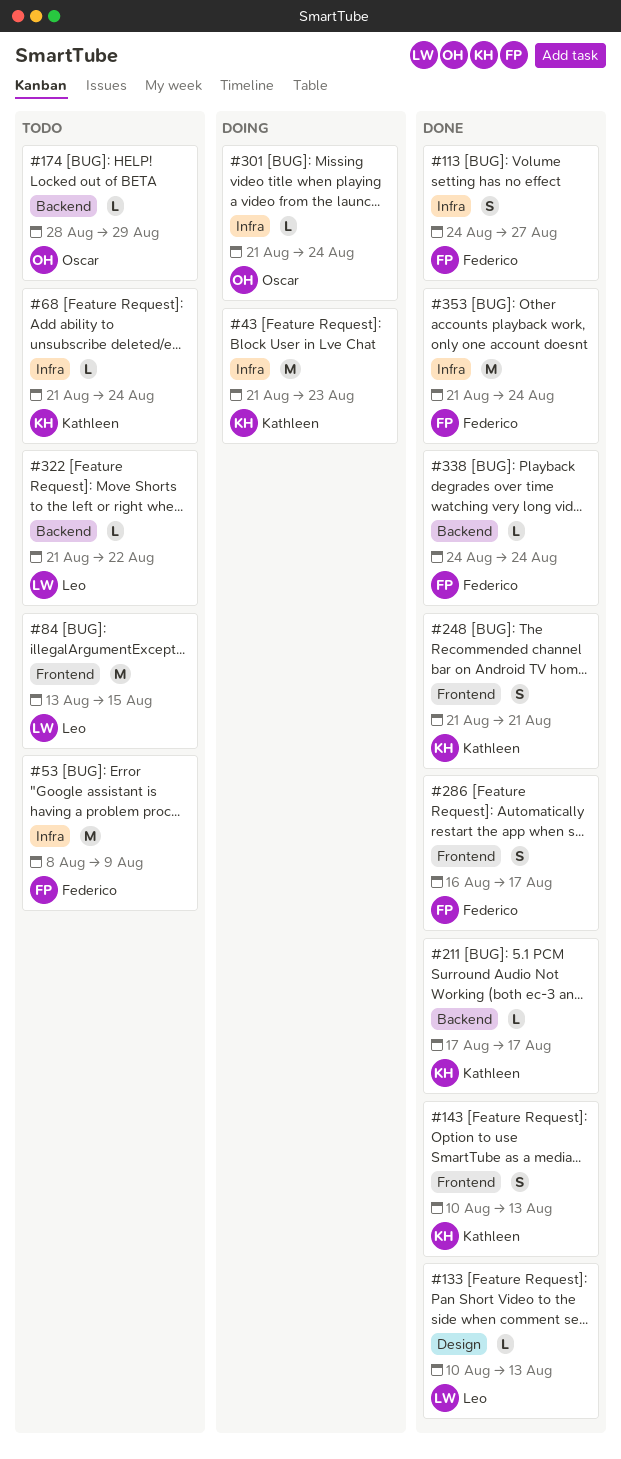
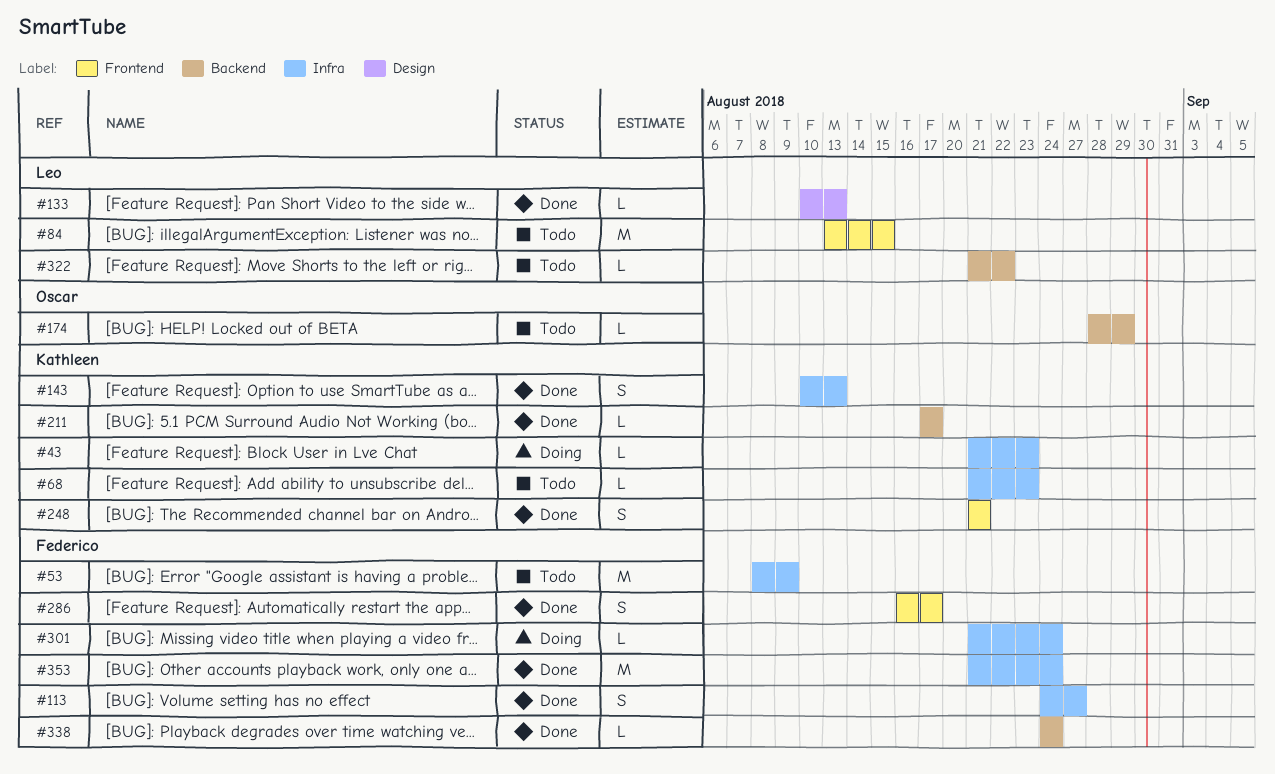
#43, estimate: M -> L
#68, due: Aug 24 -> Aug 23
#143, label: Frontend -> Infra
#301, owner: Oscar -> Federico

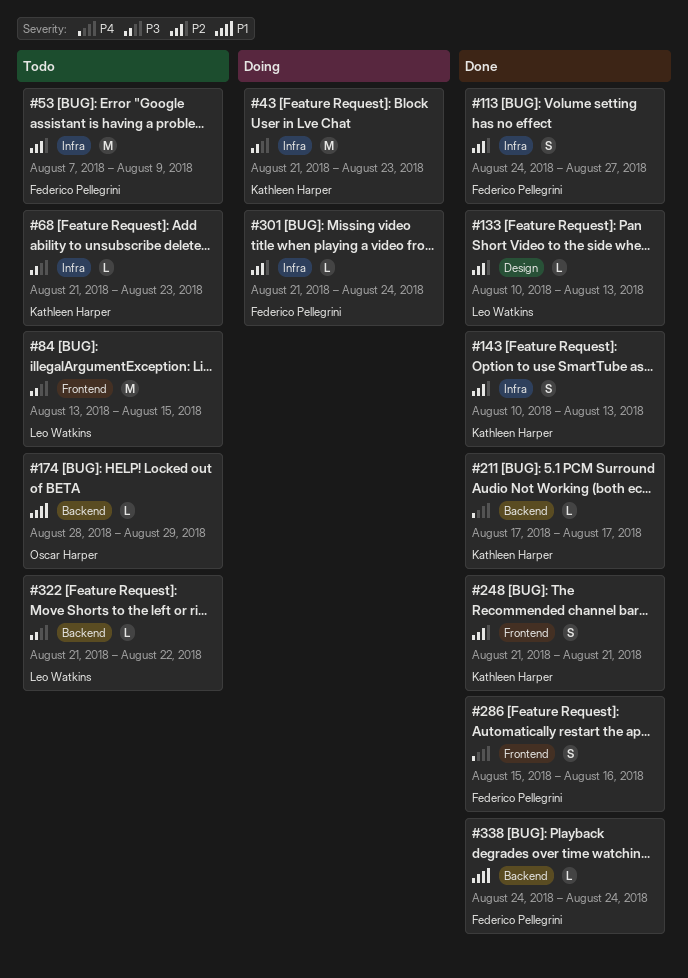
#43, estimate: L -> M
#53, start: Aug 8 -> Aug 7
#286, start: Aug 16 -> Aug 15
#286, due: Aug 17 -> Aug 16
#353: present -> none

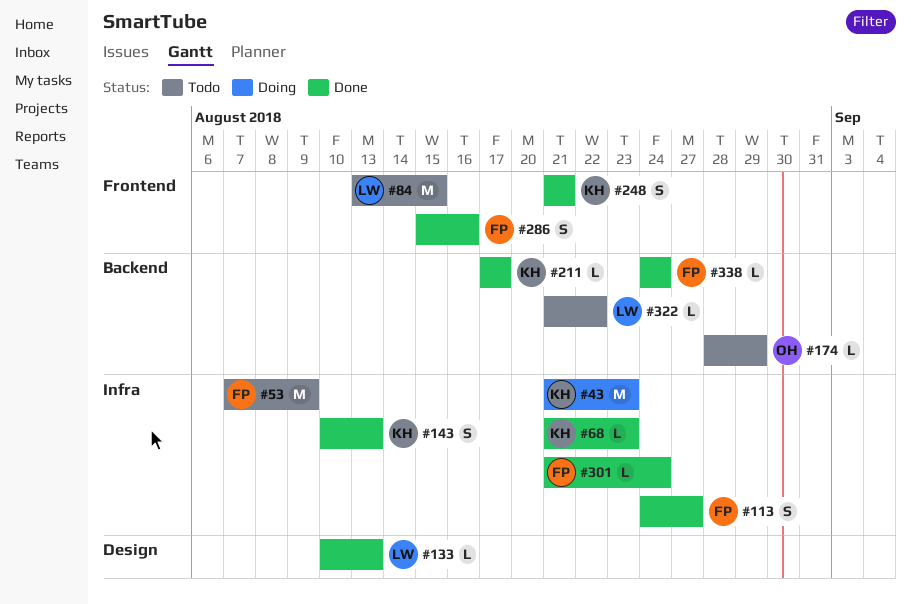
#68, status: Todo -> Done
#301, status: Doing -> Done

